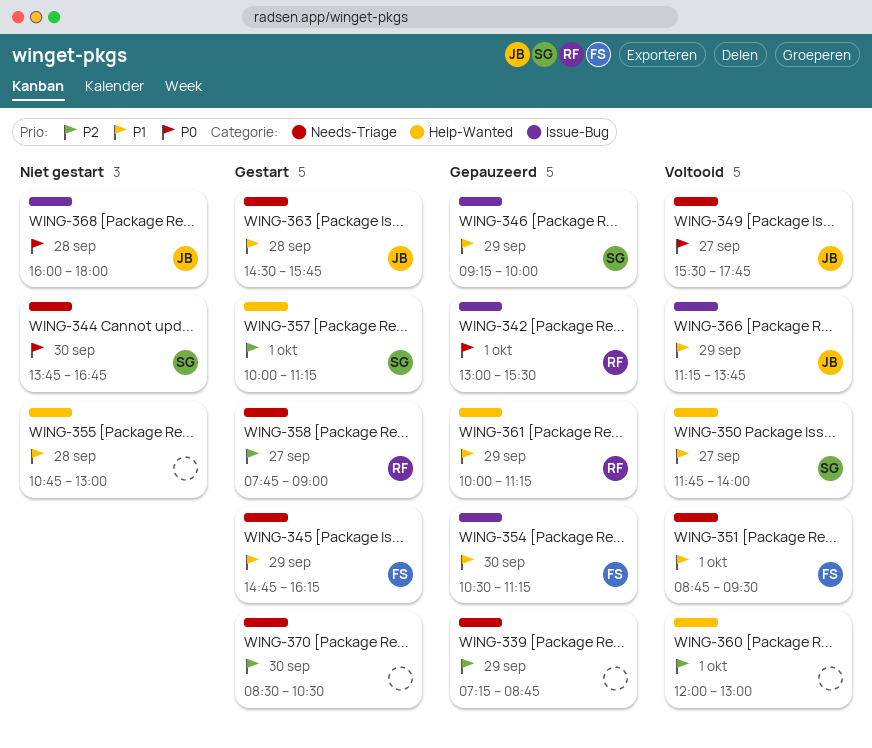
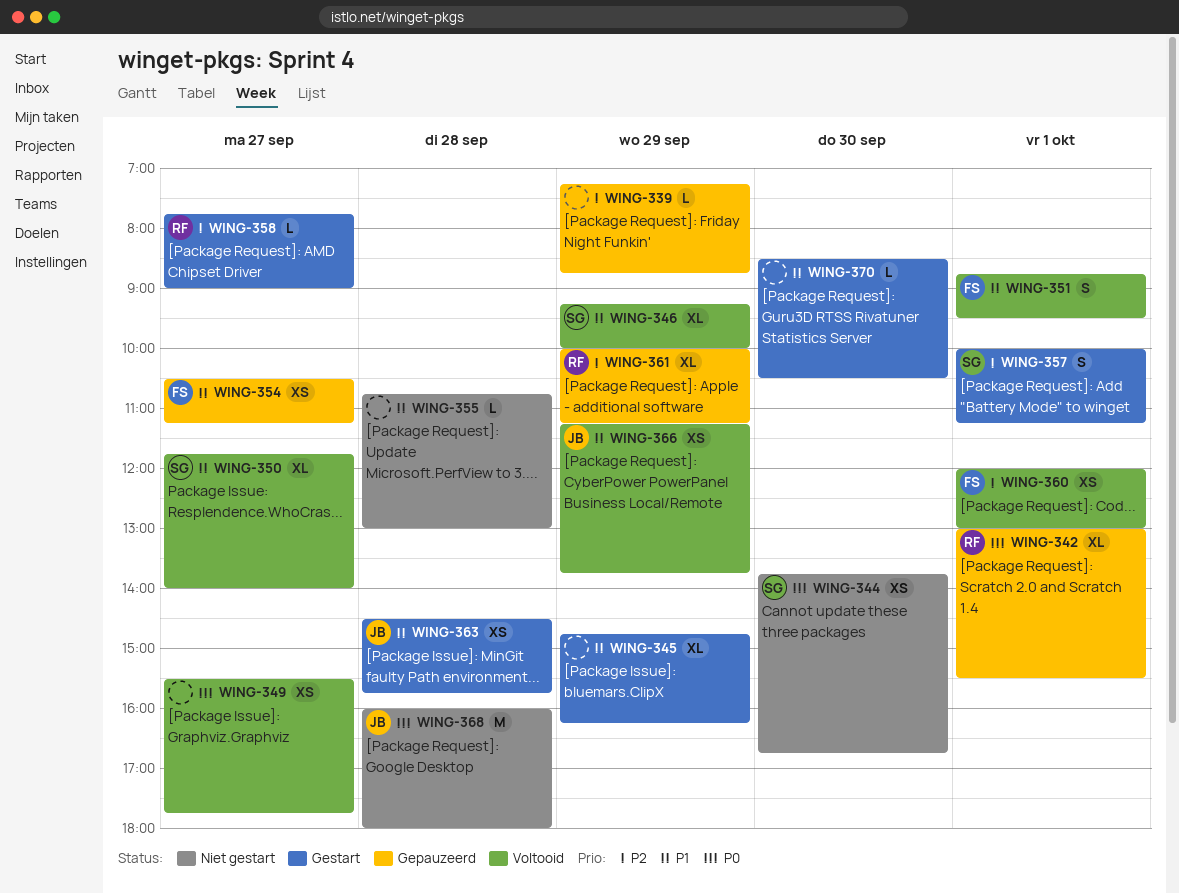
WING-345, owner: FS -> none
WING-346, status: Gepauzeerd -> Voltooid
WING-349, owner: JB -> none
WING-354, day: Sep 30 -> Sep 27
WING-360, owner: none -> FS
WING-361, priority: P1 -> P2
WING-370, priority: P2 -> P1

